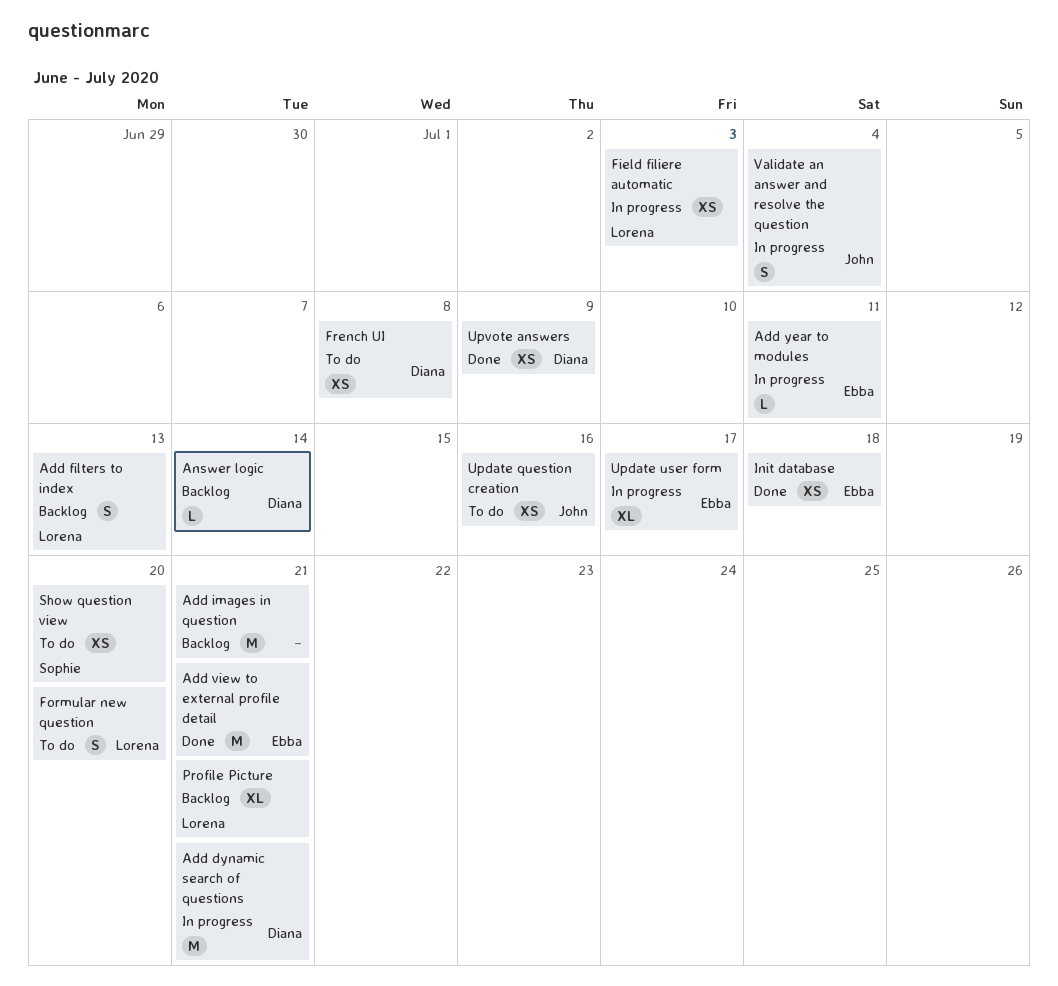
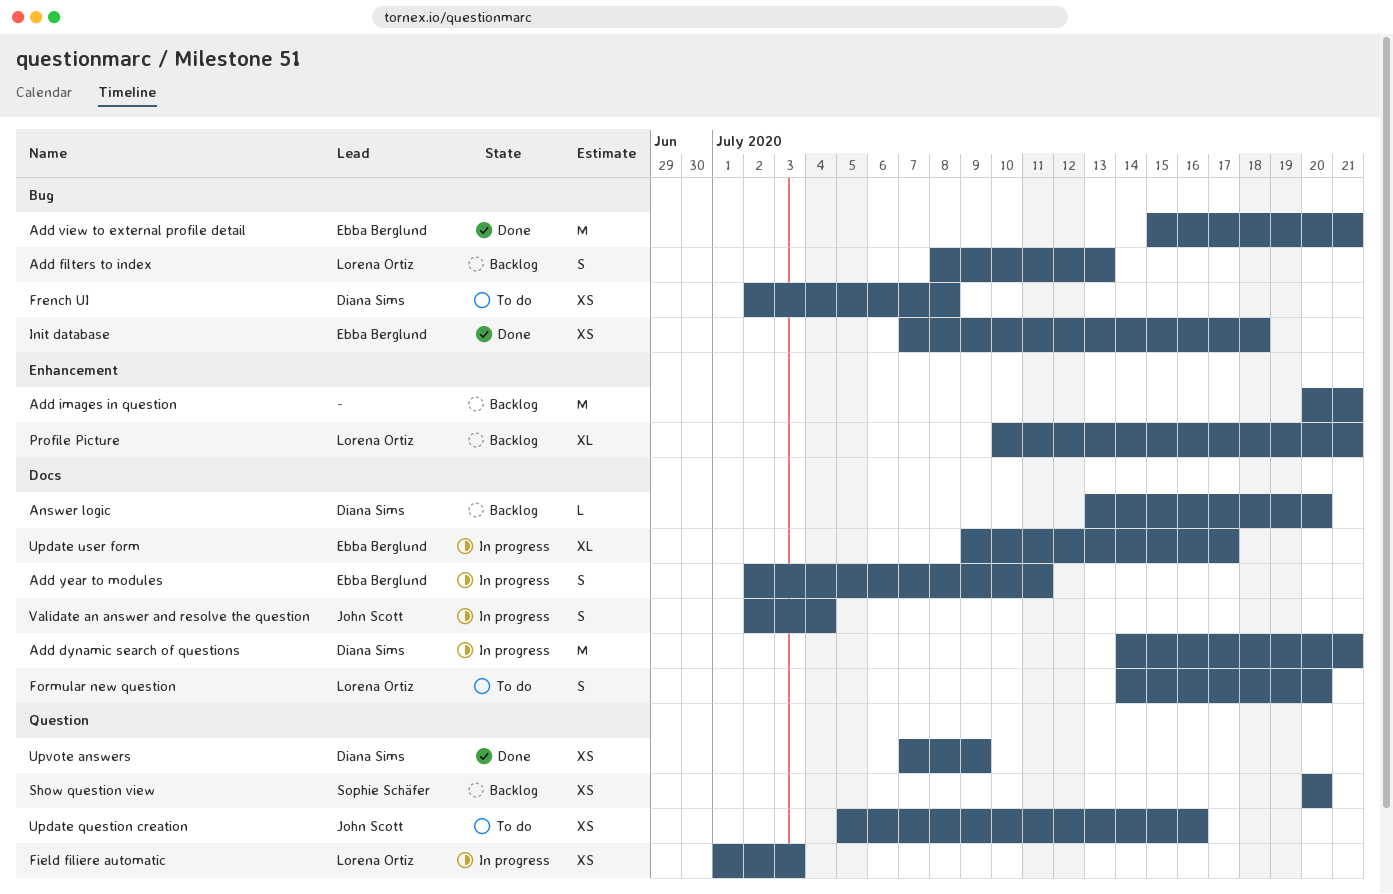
Add year to modules, estimate: L -> S
Answer logic, due: Jul 14 -> Jul 20
Show question view, status: To do -> Backlog

